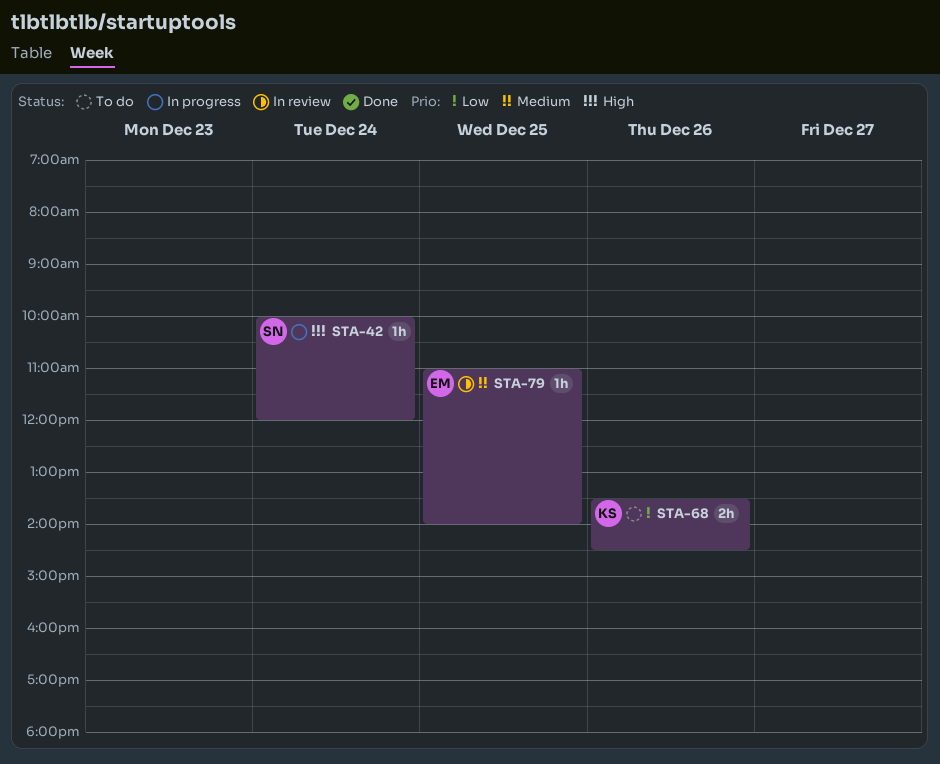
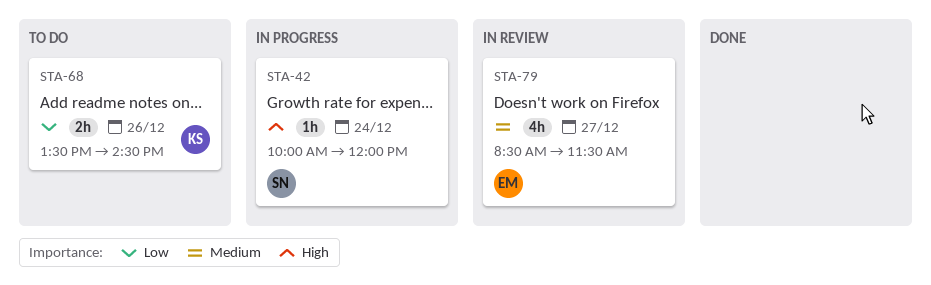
STA-79, estimate: 1h -> 4h
STA-79, day: Dec 25 -> Dec 27
STA-79, begins: 11:00 -> 08:30
STA-79, ends: 14:00 -> 11:30

